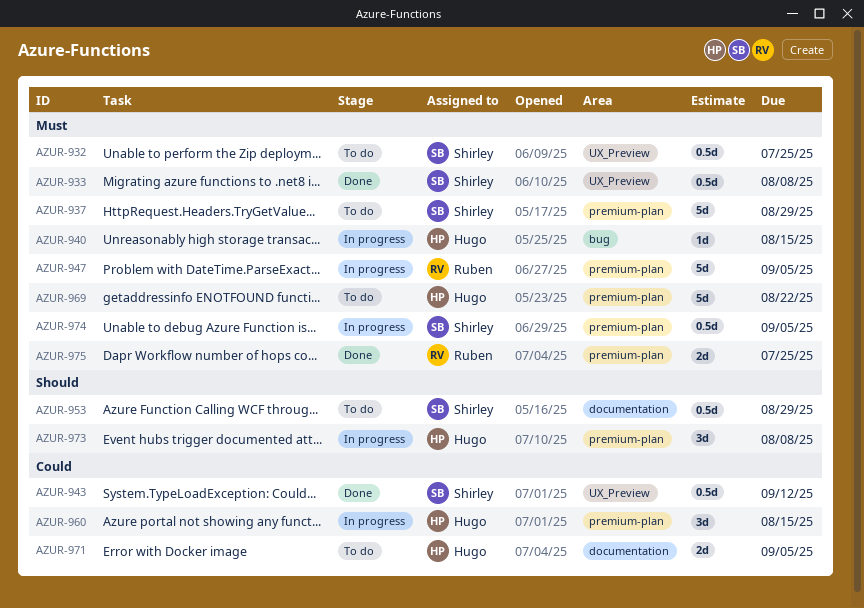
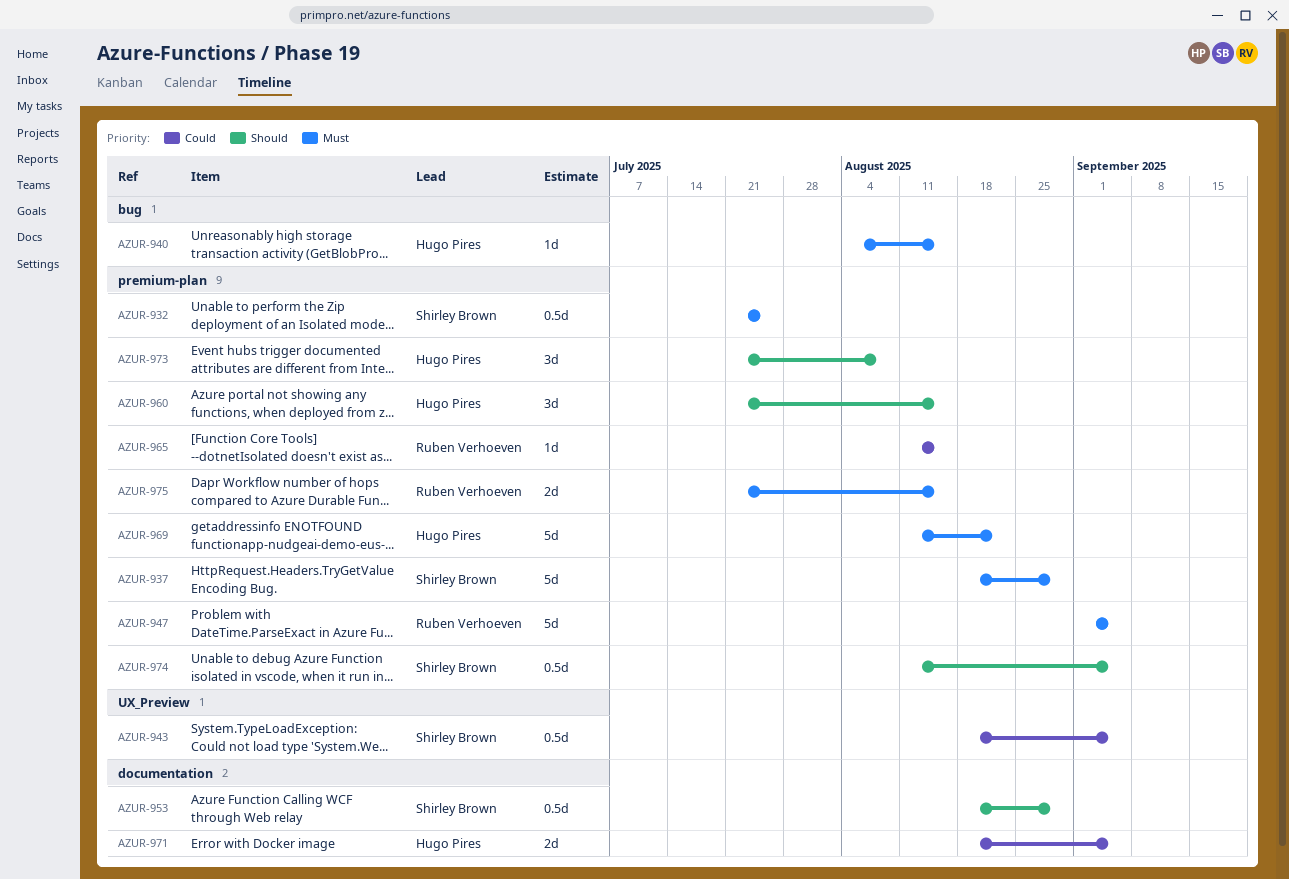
AZUR-932, label: UX_Preview -> premium-plan
AZUR-933: present -> none
AZUR-943, due: Sep 12 -> Sep 5
AZUR-960, priority: Could -> Should
AZUR-965: none -> present
AZUR-974, priority: Must -> Should
AZUR-975, due: Jul 25 -> Aug 15

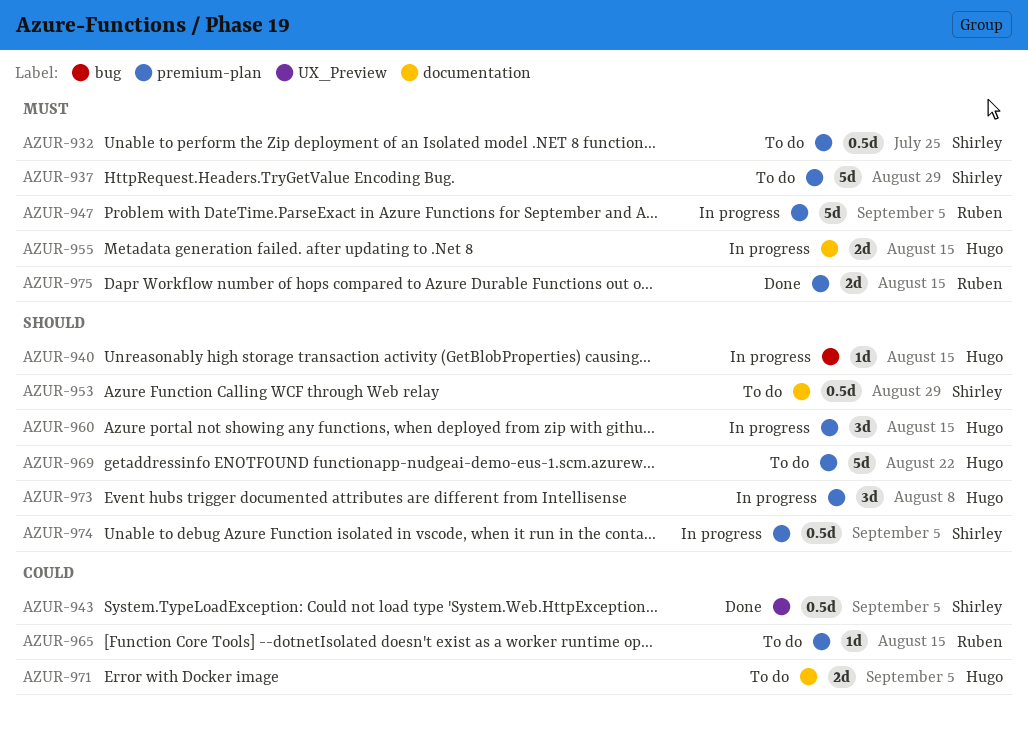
AZUR-940, priority: Must -> Should
AZUR-955: none -> present
AZUR-969, priority: Must -> Should

